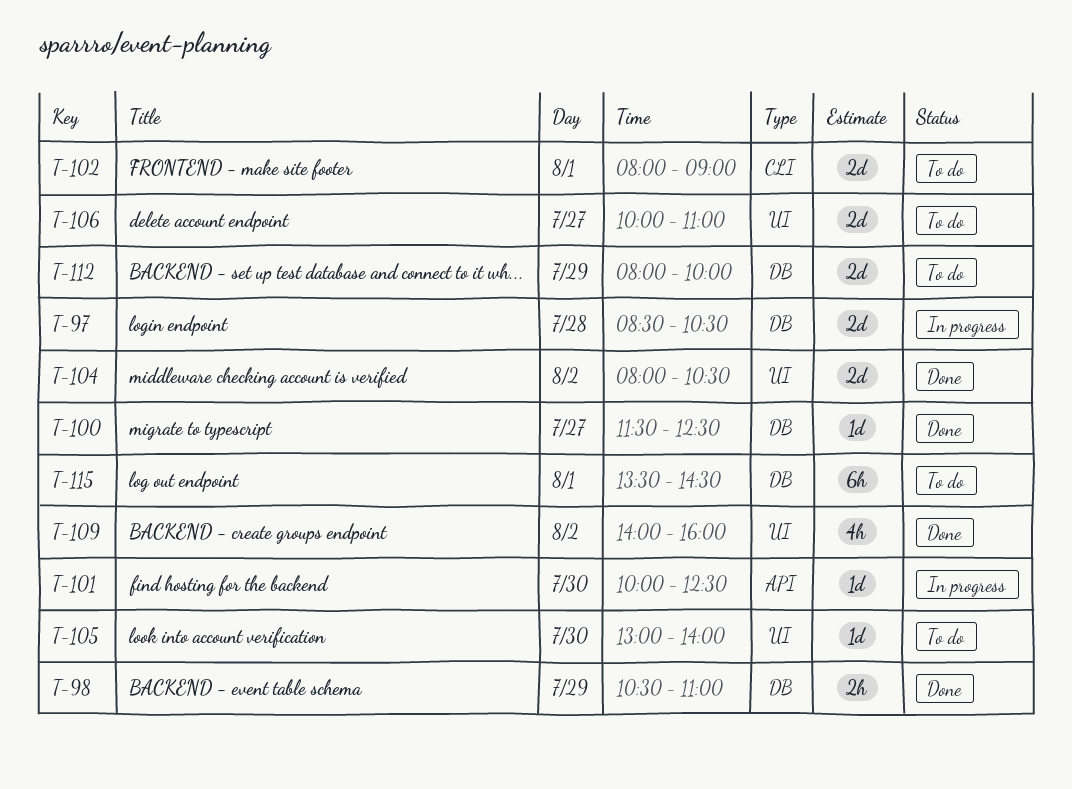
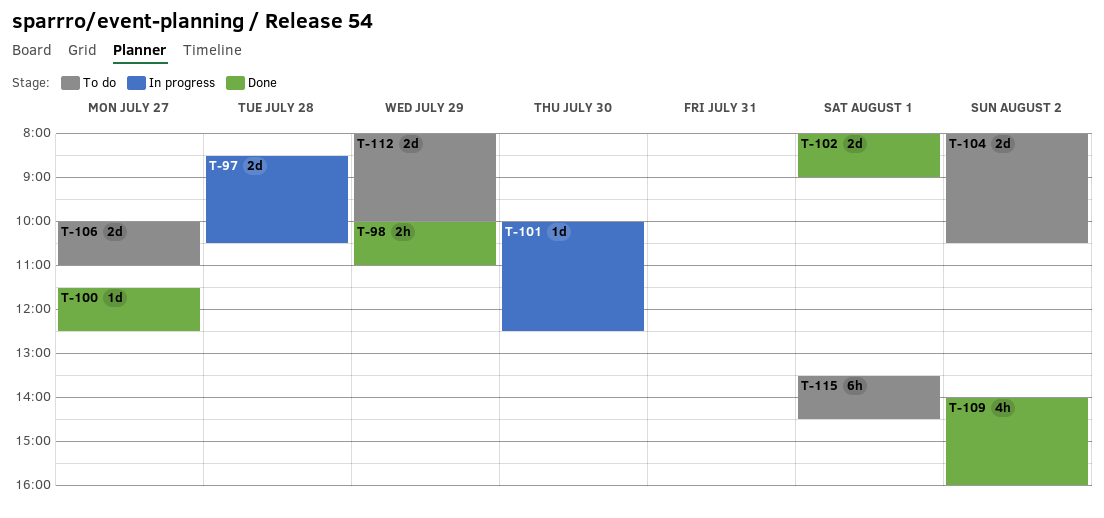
T-98, begins: 10:30 -> 10:00
T-102, status: To do -> Done
T-104, status: Done -> To do
T-105: present -> none

